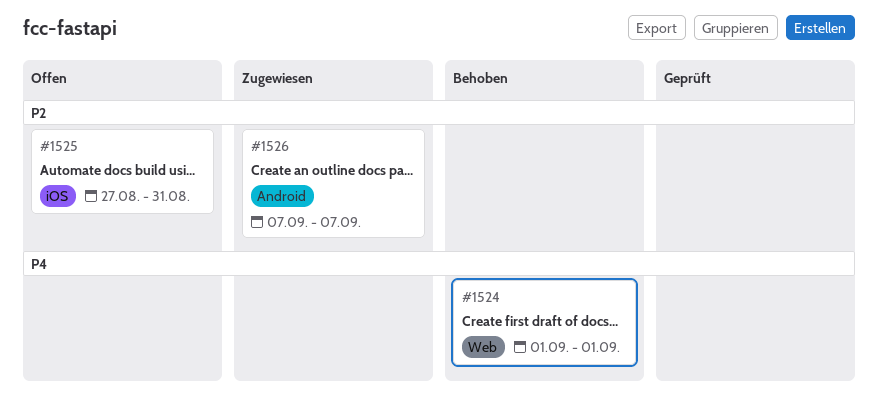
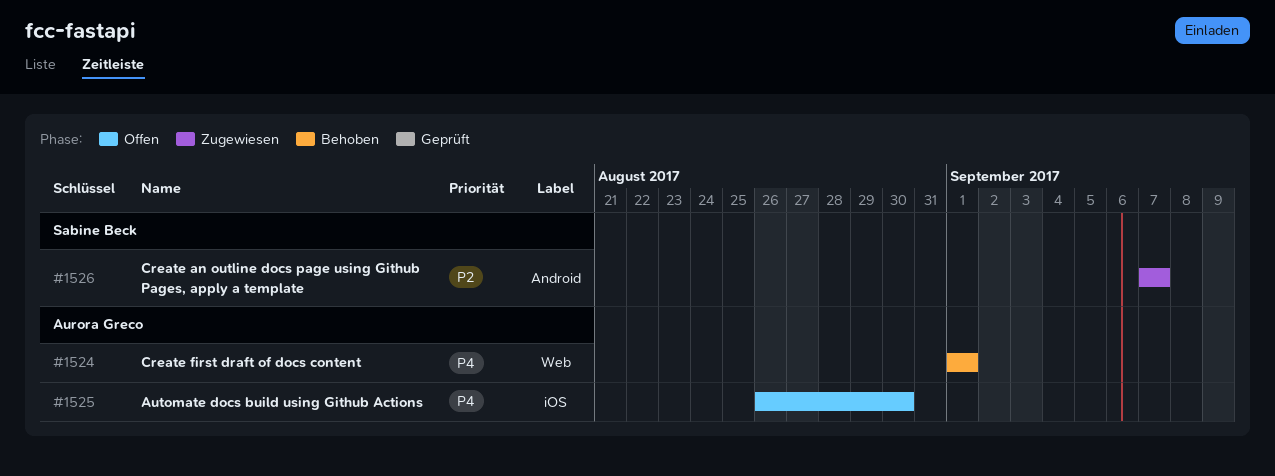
#1525, priority: P2 -> P4
#1525, start: Aug 27 -> Aug 26
#1525, due: Aug 31 -> Aug 30

